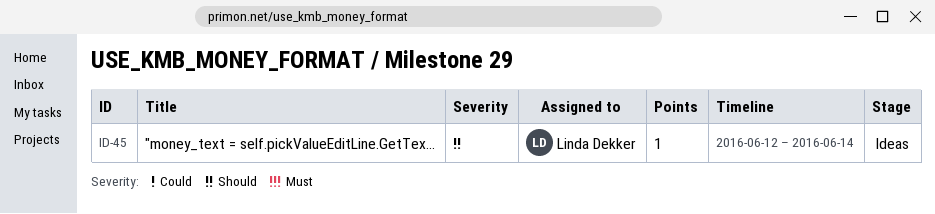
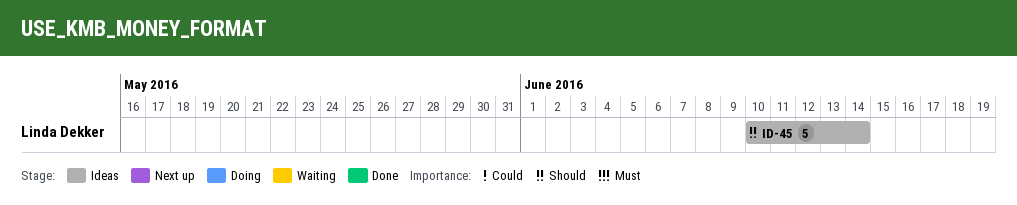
ID-45, estimate: 1 -> 5
ID-45, start: Jun 12 -> Jun 10

